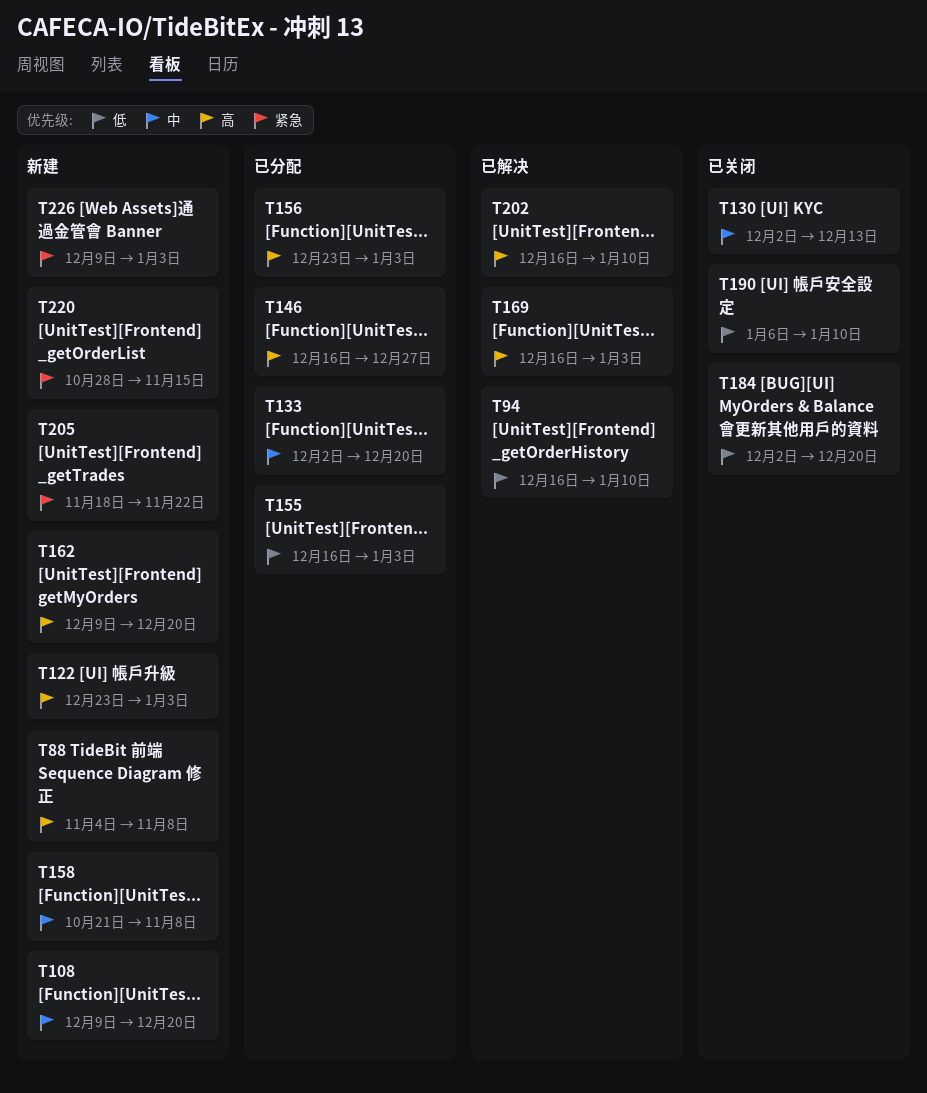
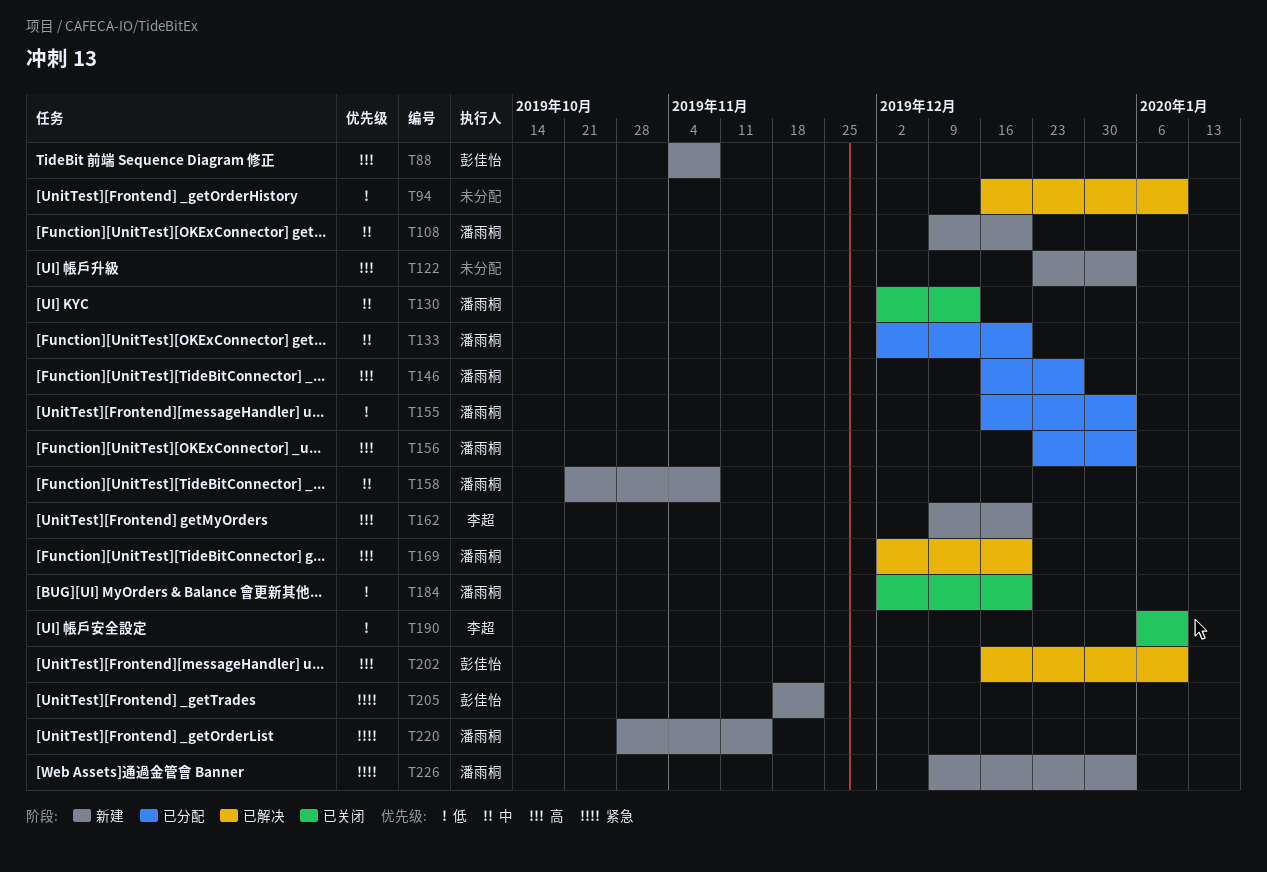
T169, start: Dec 16 -> Dec 2
T169, due: Jan 3 -> Dec 20

